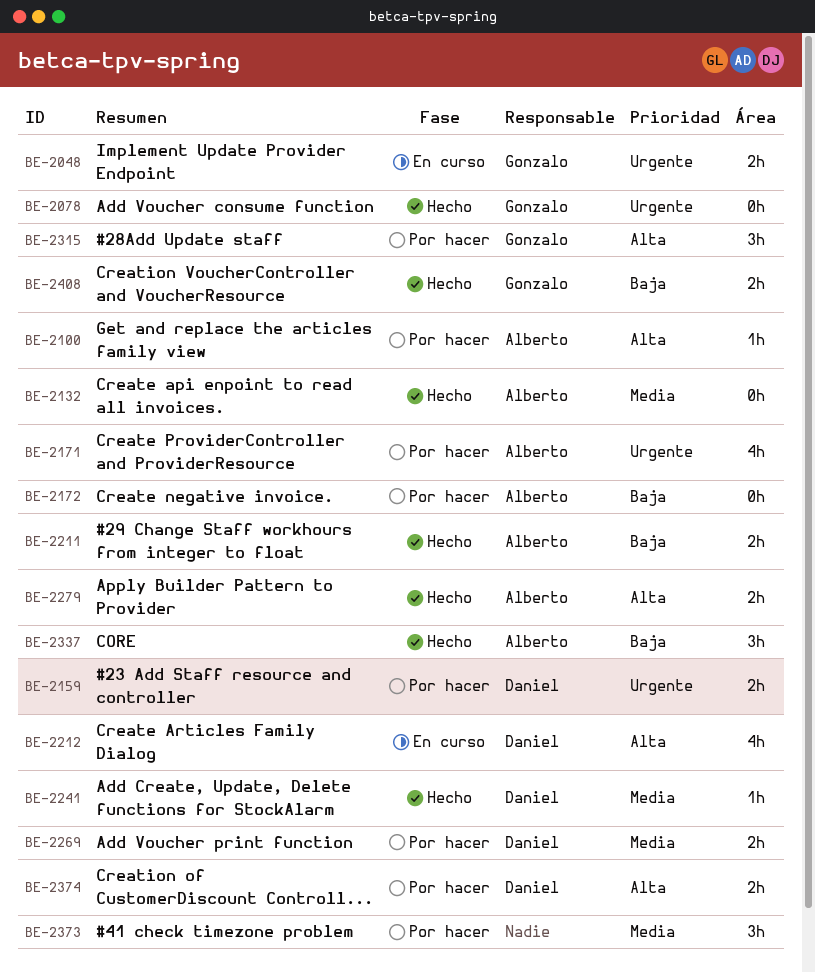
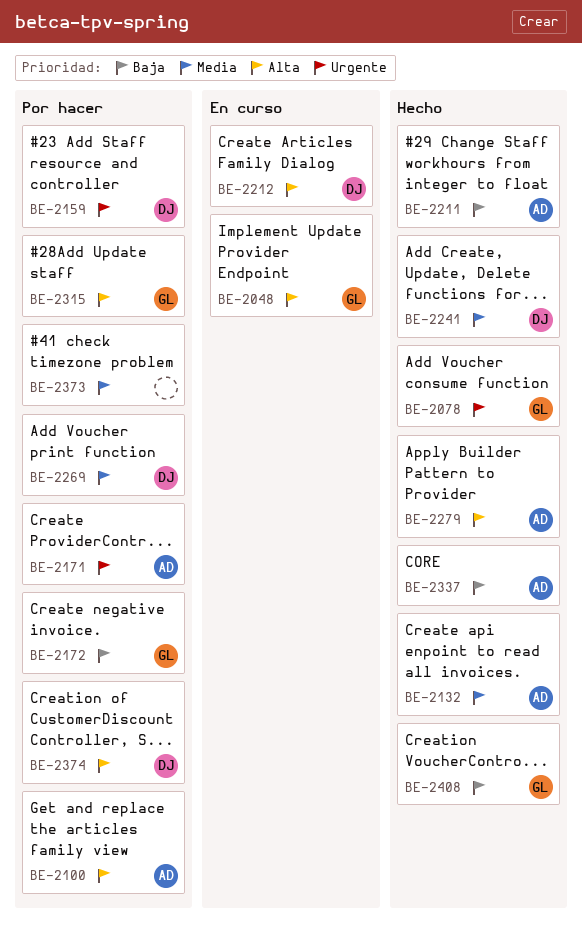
BE-2048, priority: Urgente -> Alta
BE-2172, owner: Alberto -> Gonzalo

